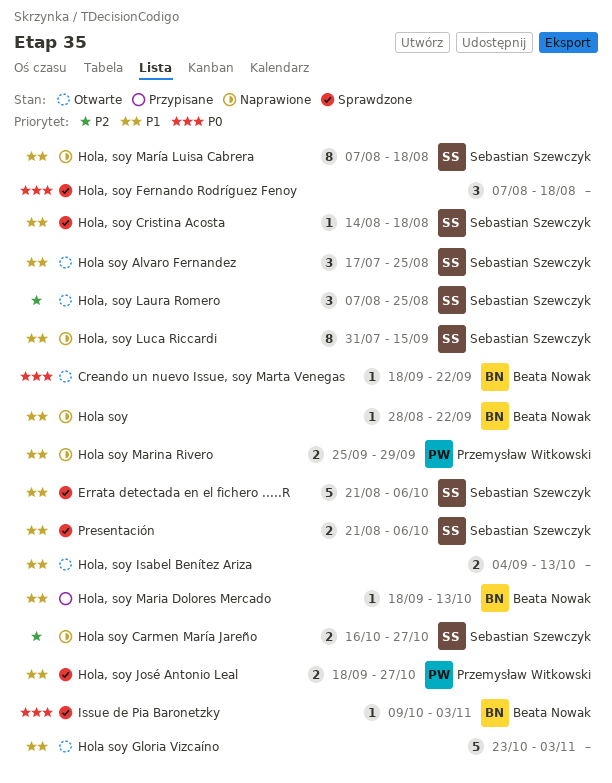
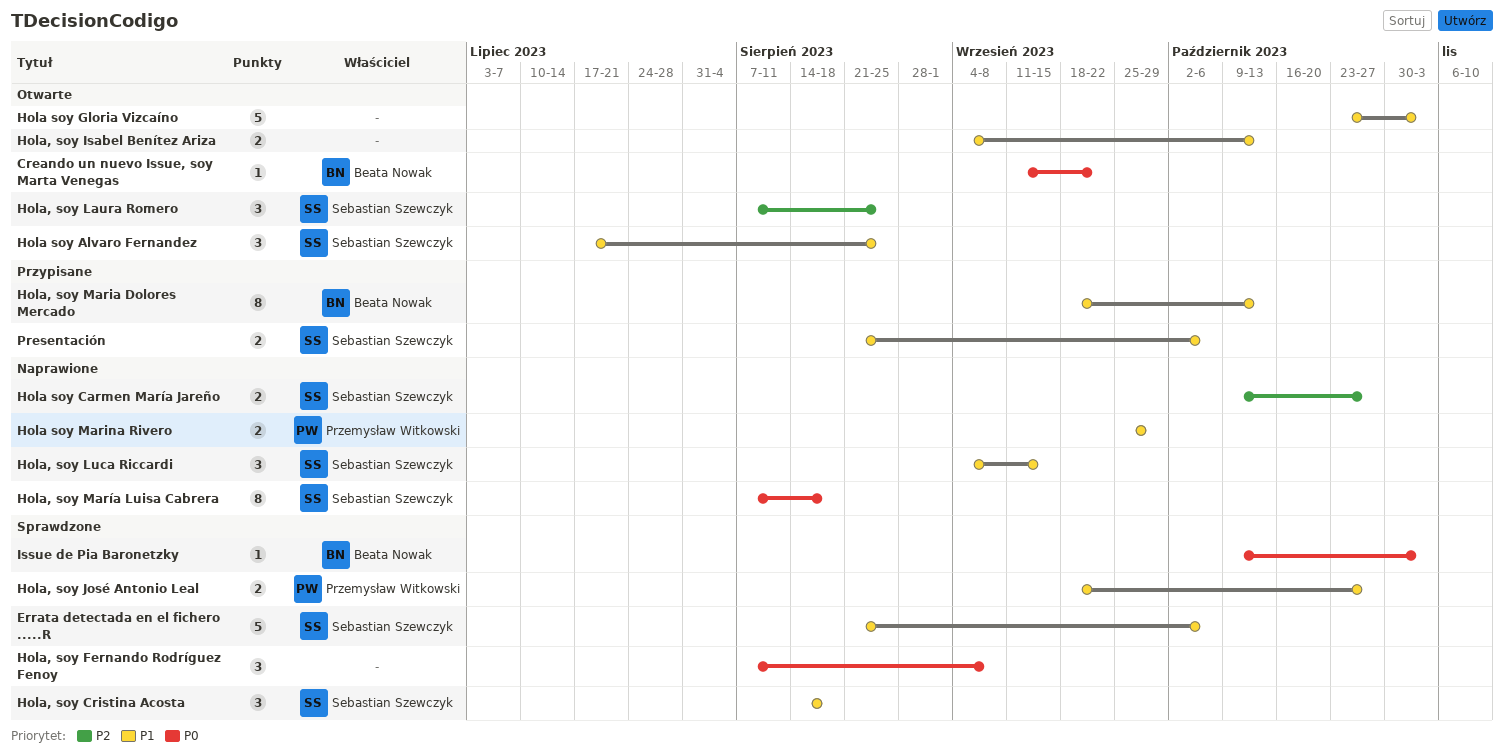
Creando un nuevo Issue, soy Marta Venegas, start: Sep 18 -> Sep 11
Hola soy: present -> none
Hola soy Carmen María Jareño, start: Oct 16 -> Oct 9
Hola, soy Cristina Acosta, estimate: 1 -> 3
Hola, soy Fernando Rodríguez Fenoy, due: Aug 18 -> Sep 8
Hola, soy Luca Riccardi, estimate: 8 -> 3
Hola, soy Luca Riccardi, start: Jul 31 -> Sep 4
Hola, soy Maria Dolores Mercado, estimate: 1 -> 8
Hola, soy María Luisa Cabrera, priority: P1 -> P0
Presentación, status: Sprawdzone -> Przypisane

